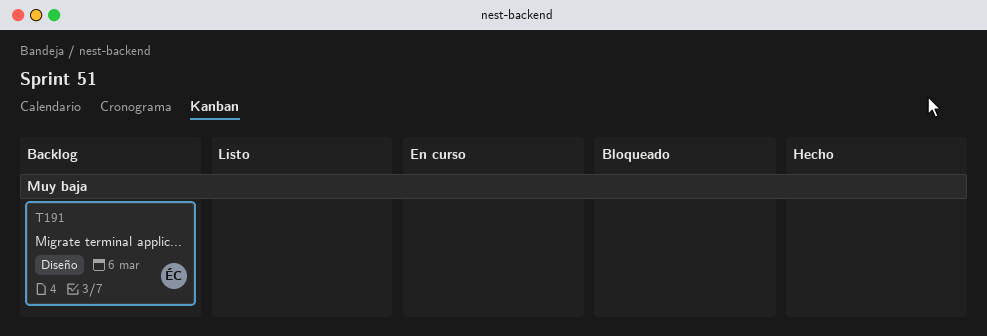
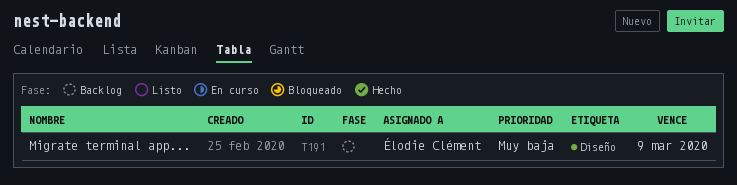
T191, due: Mar 6 -> Mar 9

